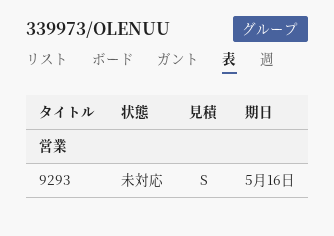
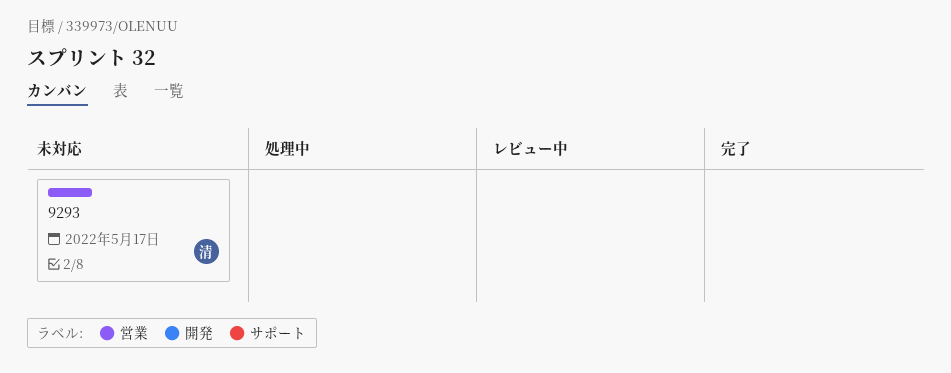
9293, due: May 16 -> May 17

